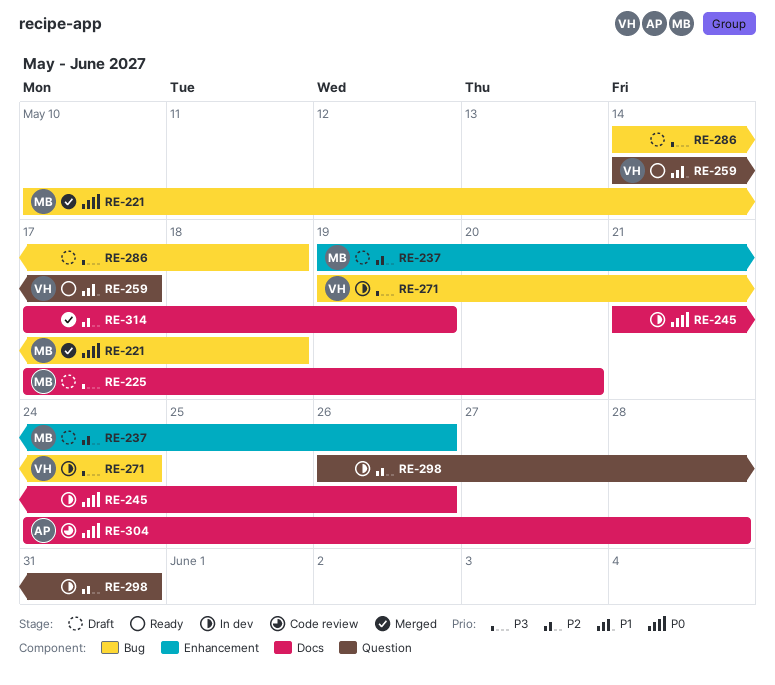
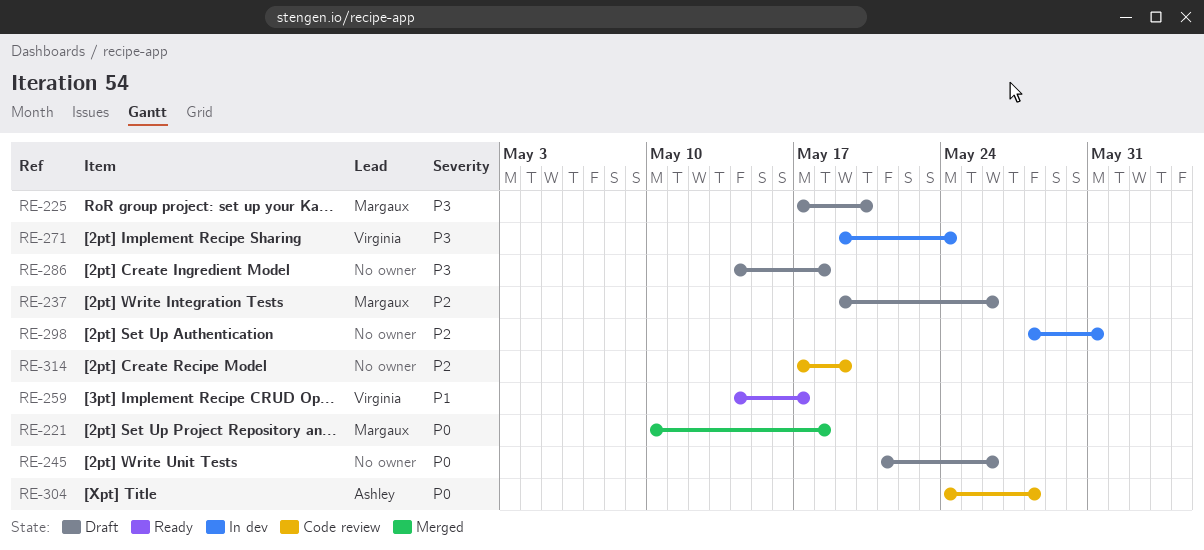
RE-245, status: In dev -> Draft
RE-298, start: May 26 -> May 28
RE-314, status: Merged -> Code review

